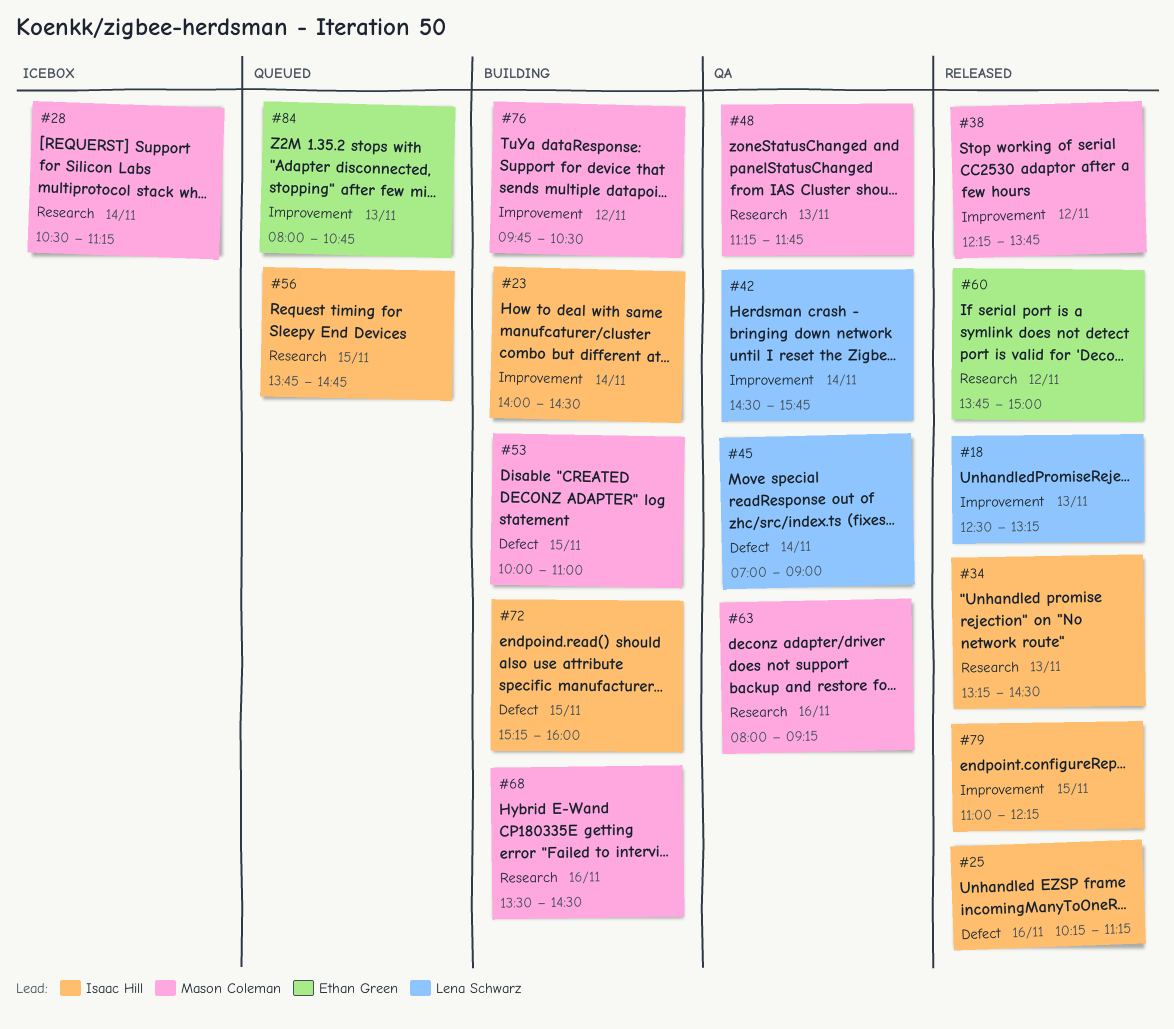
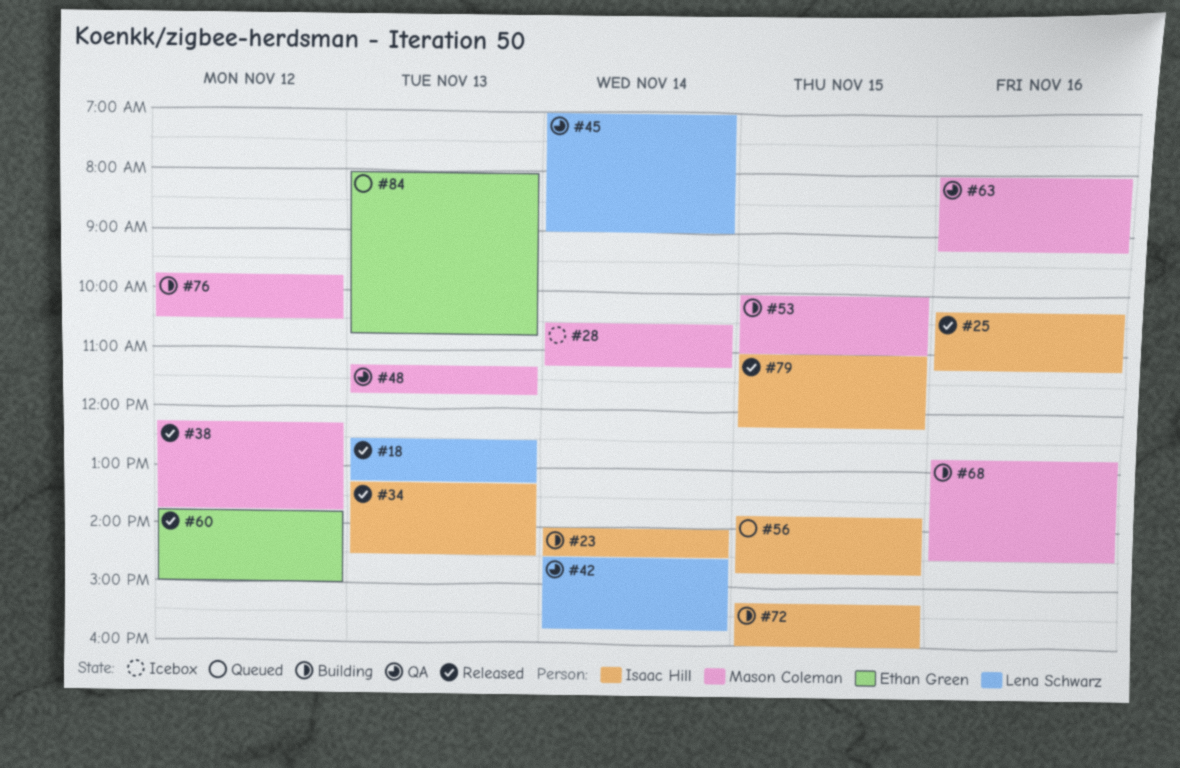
#68, begins: 13:30 -> 12:45

